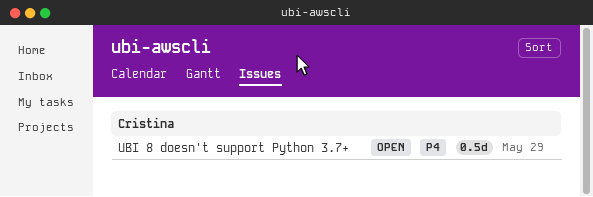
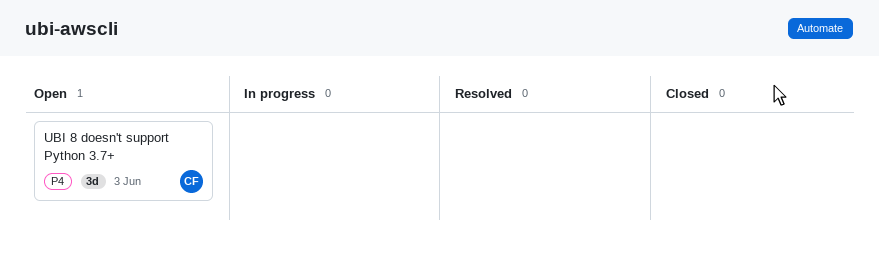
UBI 8 doesn't support Python 3.7+, estimate: 0.5d -> 3d
UBI 8 doesn't support Python 3.7+, due: May 29 -> Jun 3

